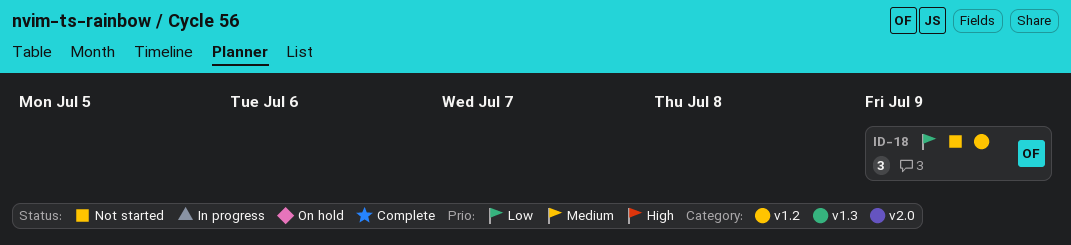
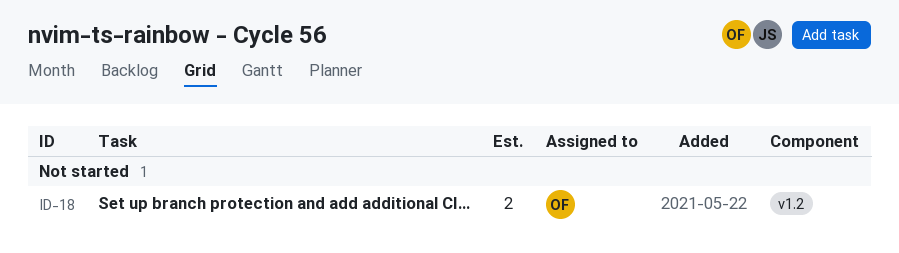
ID-18, estimate: 3 -> 2

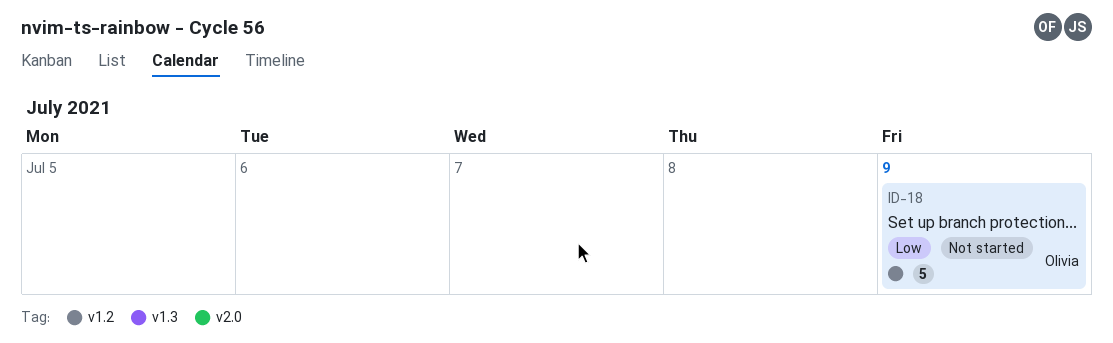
ID-18, estimate: 2 -> 5

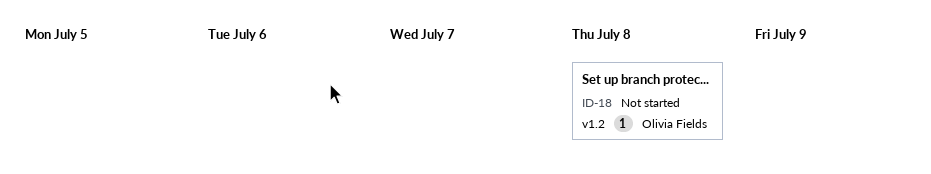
ID-18, estimate: 5 -> 1
ID-18, due: Jul 9 -> Jul 8

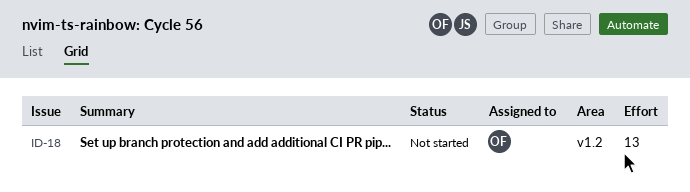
ID-18, estimate: 1 -> 13

